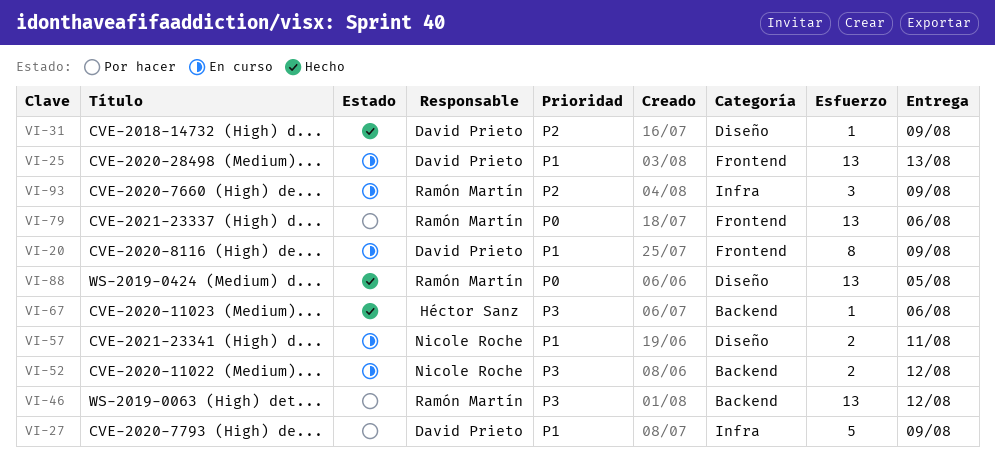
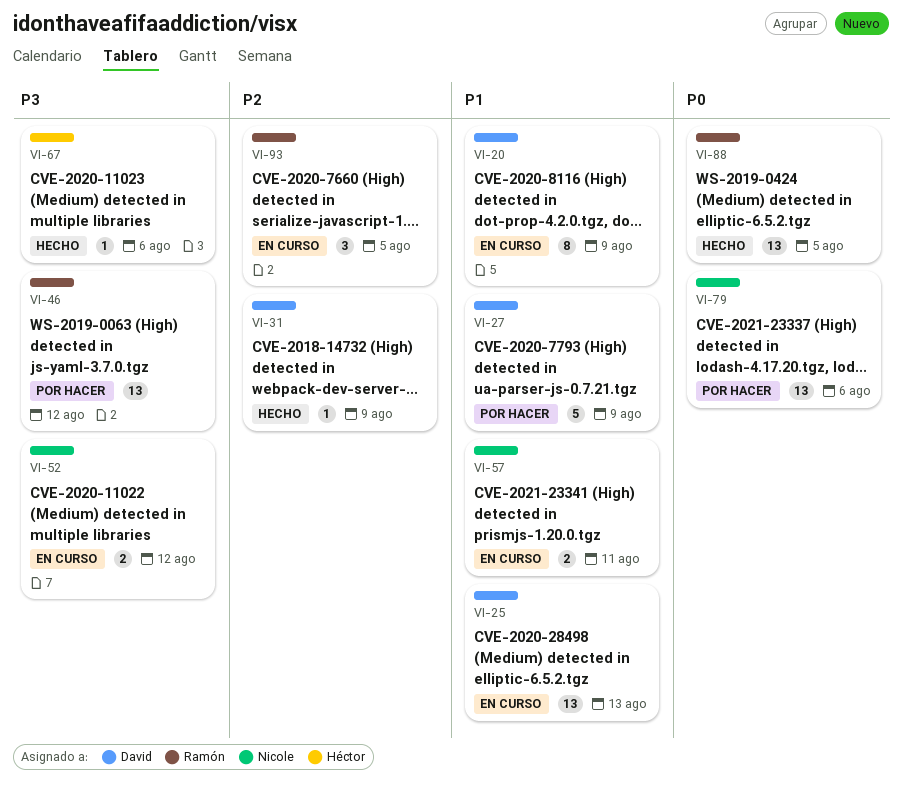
VI-79, owner: Ramón Martín -> Nicole Roche
VI-93, due: Aug 9 -> Aug 5

